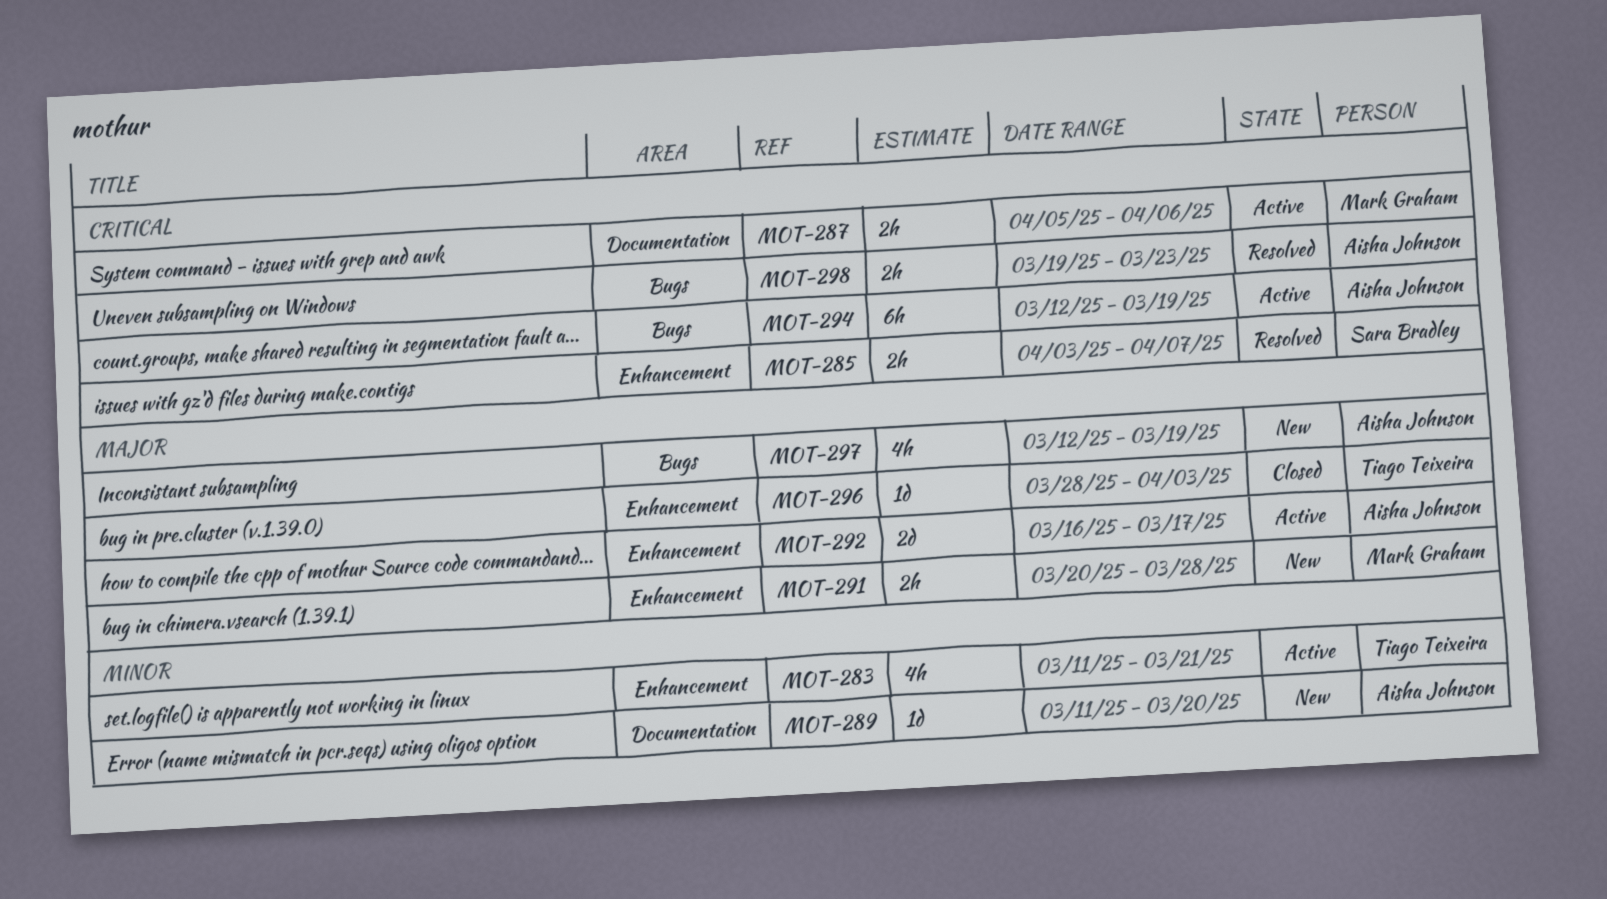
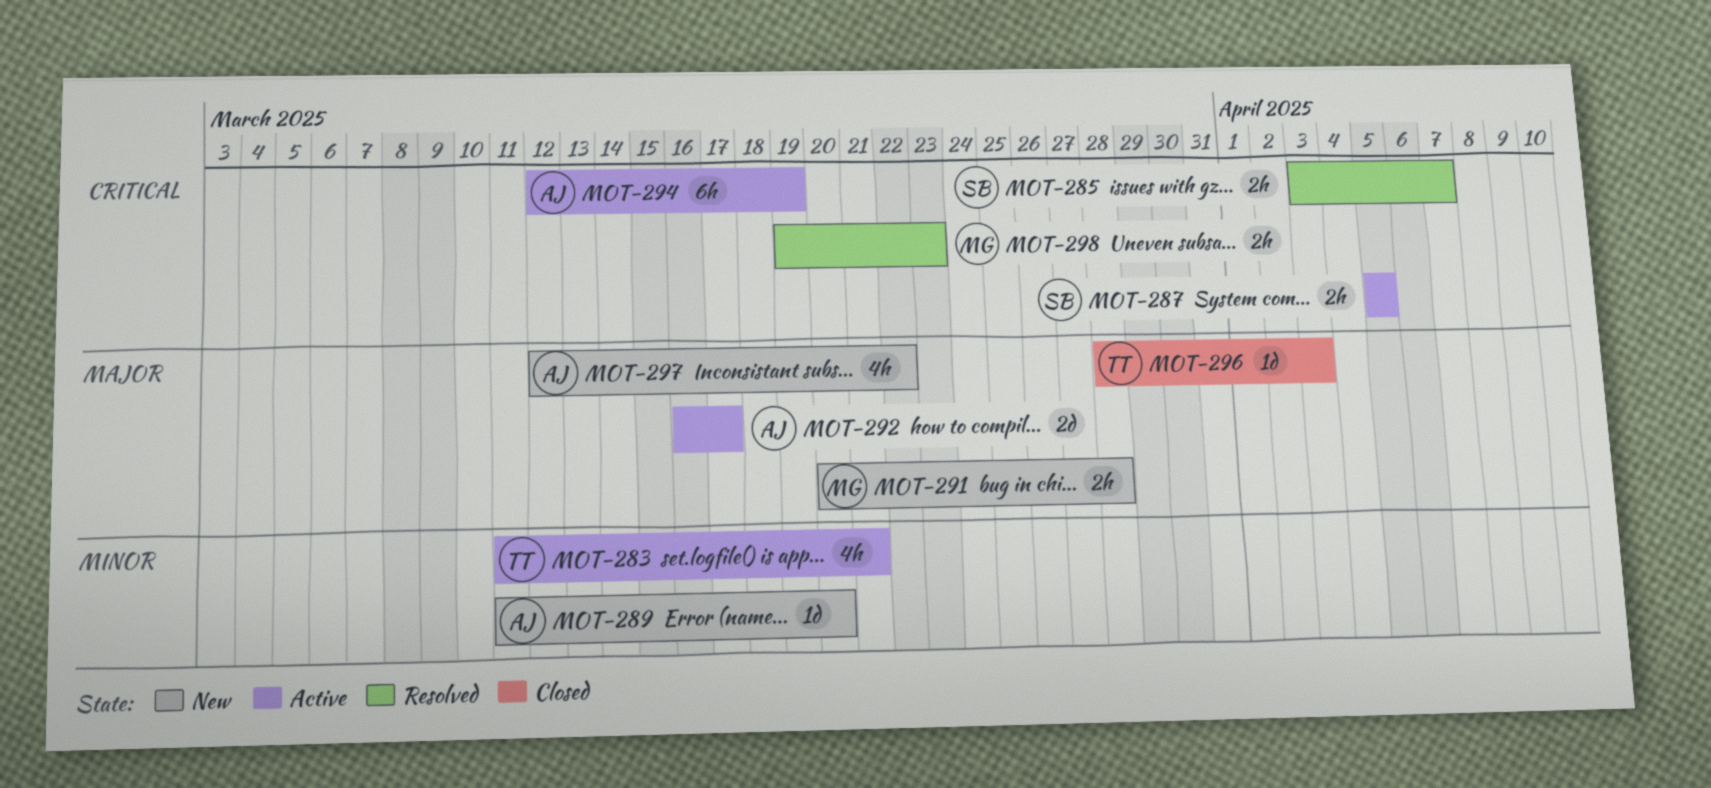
MOT-287, owner: Mark Graham -> Sara Bradley
MOT-287, due: Apr 6 -> Apr 5
MOT-297, due: Mar 19 -> Mar 22
MOT-298, owner: Aisha Johnson -> Mark Graham

